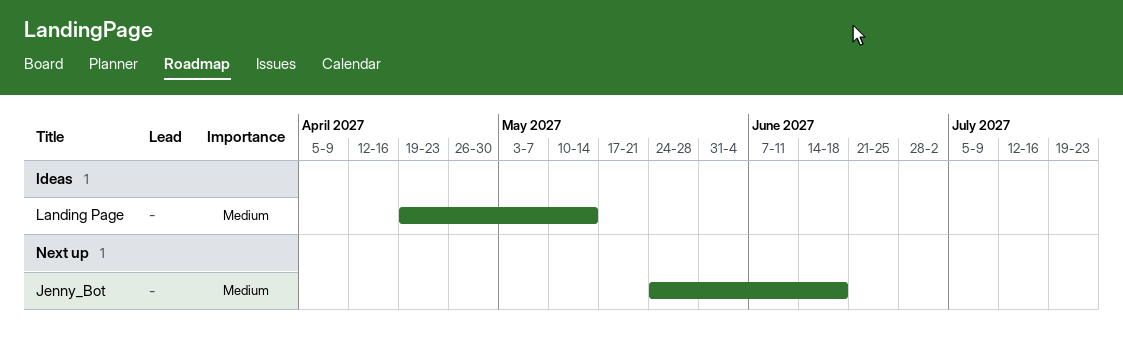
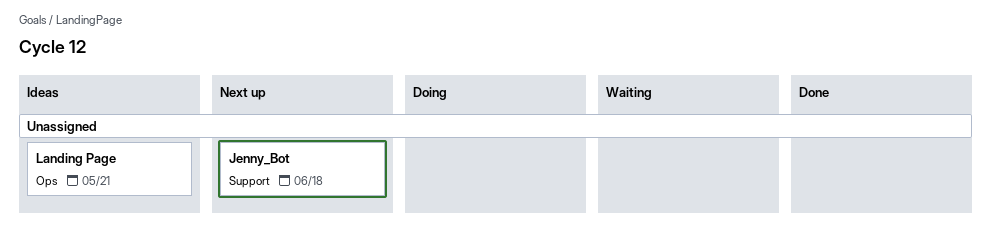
Landing Page, due: May 14 -> May 21

